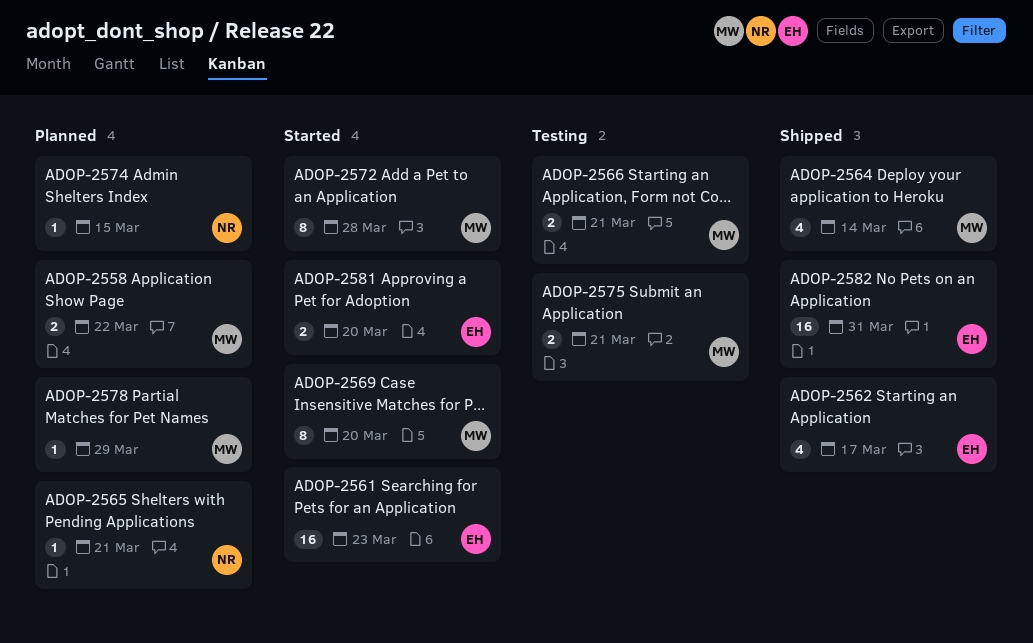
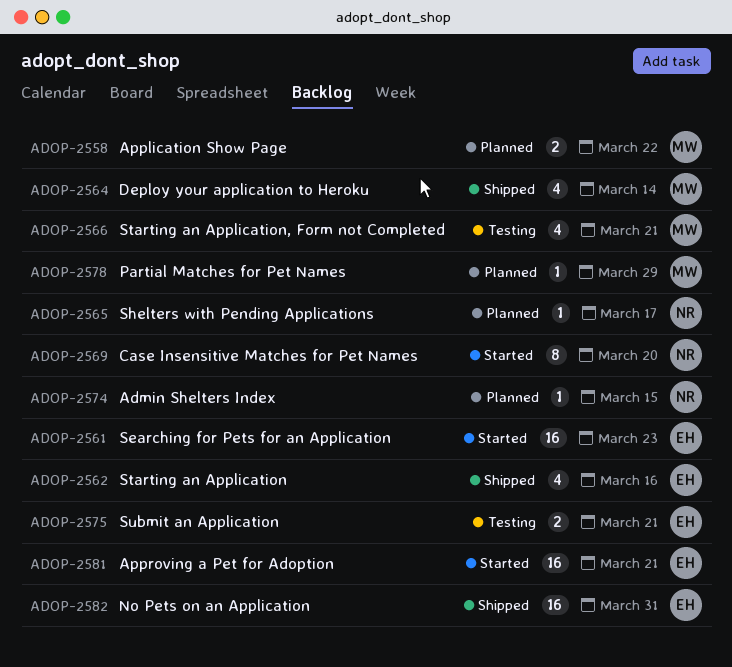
ADOP-2562, due: Mar 17 -> Mar 16
ADOP-2565, due: Mar 21 -> Mar 17
ADOP-2566, estimate: 2 -> 4
ADOP-2569, owner: MW -> NR
ADOP-2572: present -> none
ADOP-2575, owner: MW -> EH
ADOP-2581, estimate: 2 -> 16
ADOP-2581, due: Mar 20 -> Mar 21

